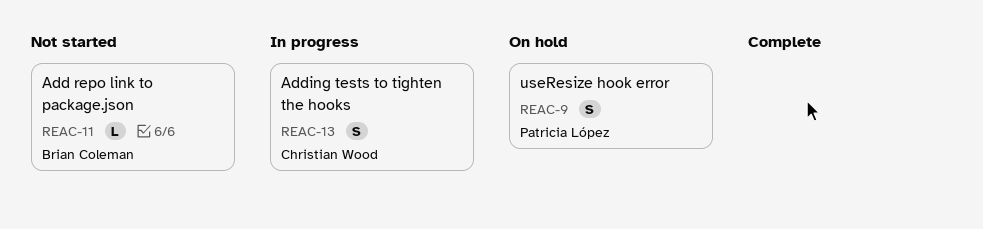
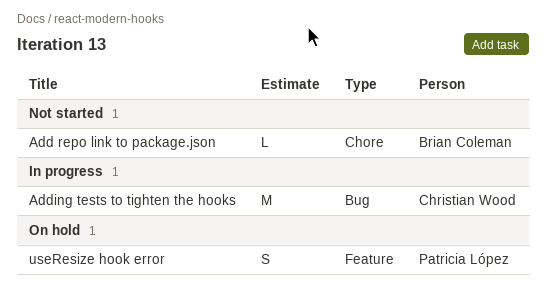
Adding tests to tighten the hooks, estimate: S -> M

